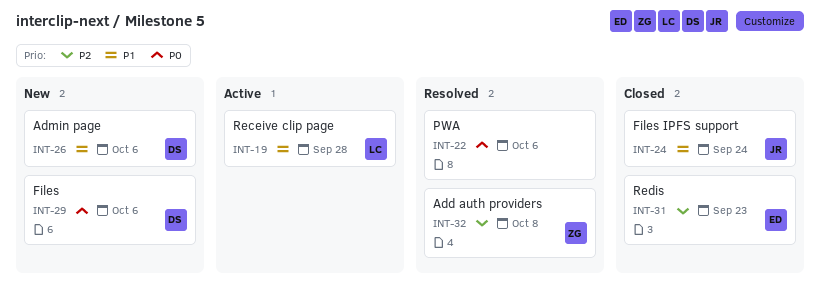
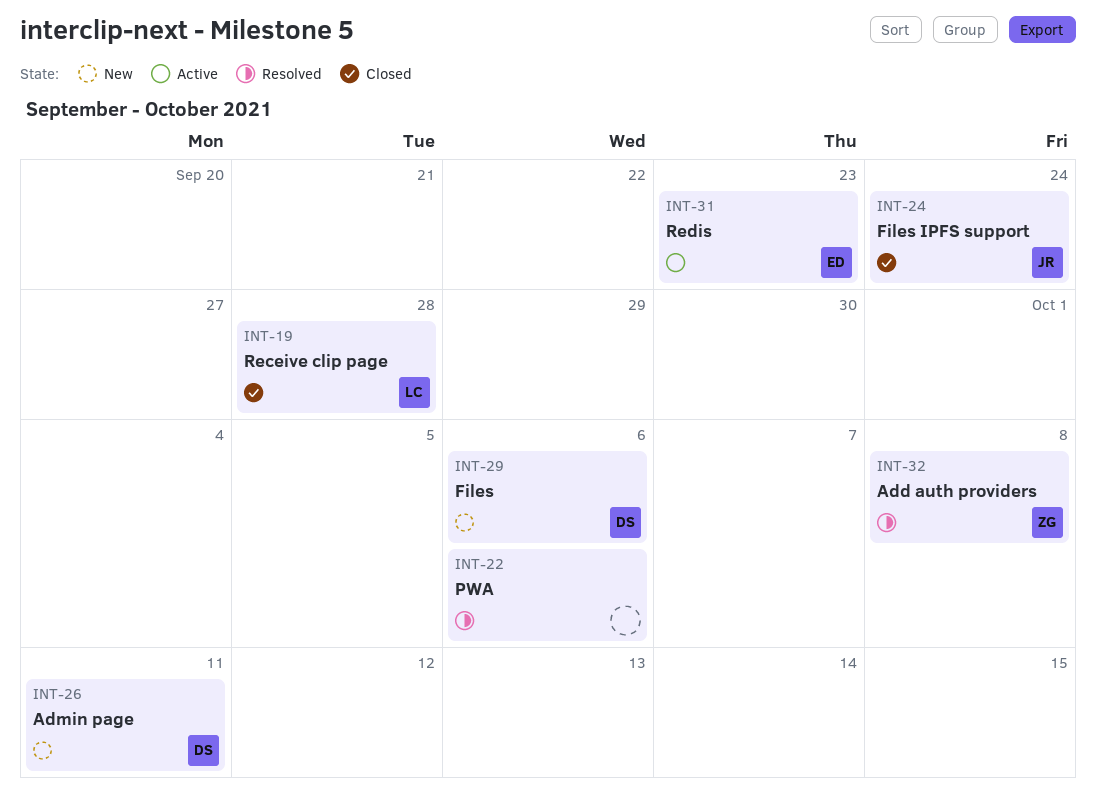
INT-19, status: Active -> Closed
INT-26, due: Oct 6 -> Oct 11
INT-31, status: Closed -> Active

